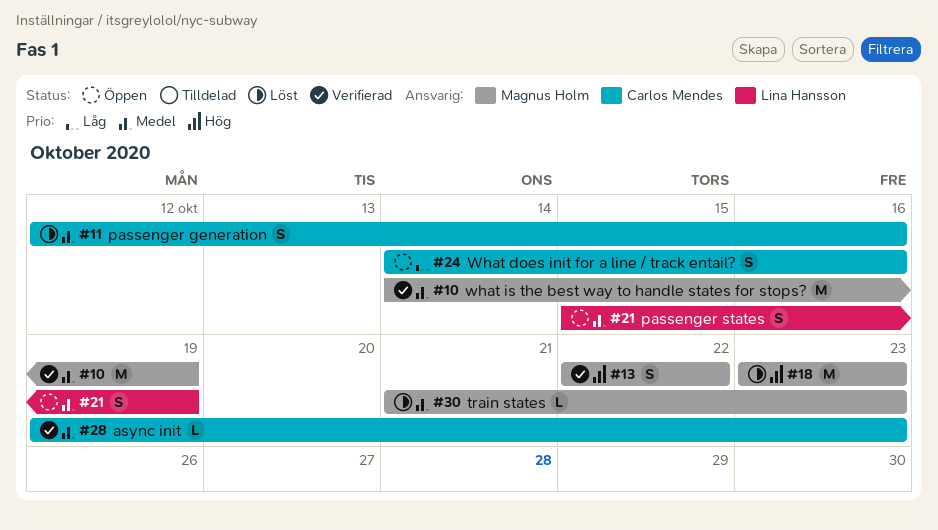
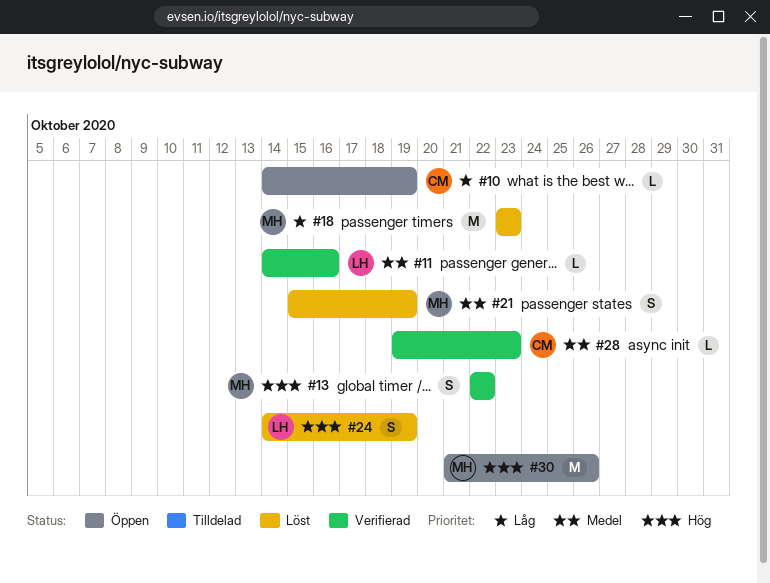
#10, status: Verifierad -> Öppen
#10, owner: Magnus Holm -> Carlos Mendes
#10, priority: Medel -> Låg
#10, estimate: M -> L
#11, status: Löst -> Verifierad
#11, owner: Carlos Mendes -> Lina Hansson
#11, estimate: S -> L
#11, start: Oct 12 -> Oct 14
#18, priority: Hög -> Låg
#21, status: Öppen -> Löst
#21, owner: Lina Hansson -> Magnus Holm
#24, status: Öppen -> Löst
#24, owner: Carlos Mendes -> Lina Hansson
#24, priority: Låg -> Hög
#24, due: Oct 16 -> Oct 19
#30, status: Löst -> Öppen
#30, priority: Medel -> Hög
#30, estimate: L -> M
#30, due: Oct 23 -> Oct 26

